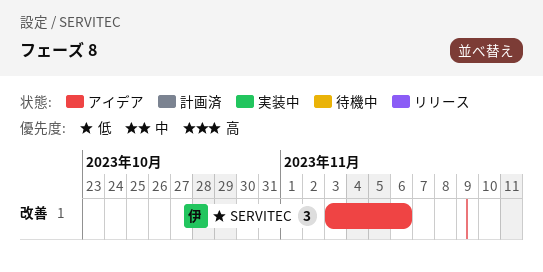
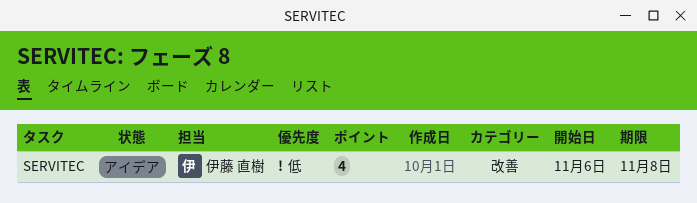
SERVITEC, estimate: 3 -> 4
SERVITEC, start: Nov 3 -> Nov 6
SERVITEC, due: Nov 6 -> Nov 8

